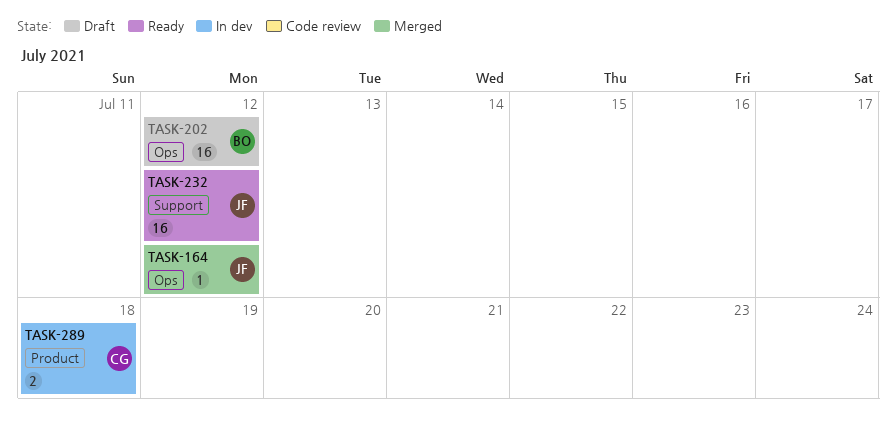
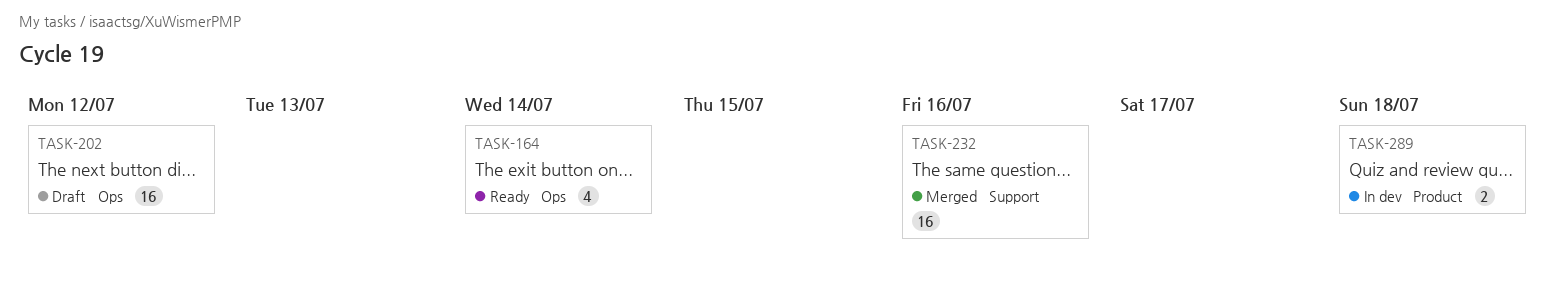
TASK-164, status: Merged -> Ready
TASK-164, estimate: 1 -> 4
TASK-164, due: Jul 12 -> Jul 14
TASK-232, status: Ready -> Merged
TASK-232, due: Jul 12 -> Jul 16

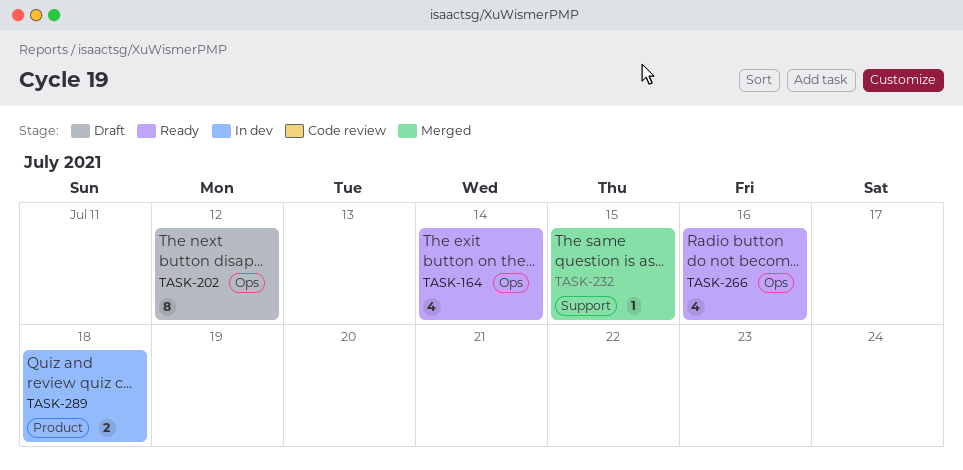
TASK-202, estimate: 16 -> 8
TASK-232, estimate: 16 -> 1
TASK-232, due: Jul 16 -> Jul 15
TASK-266: none -> present

